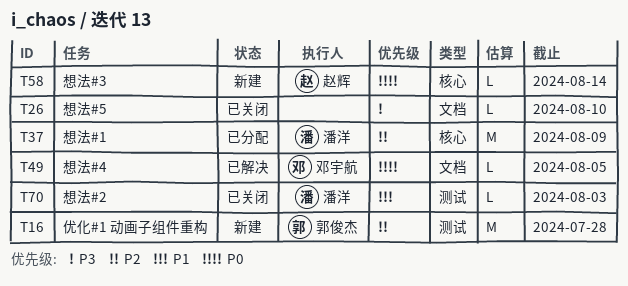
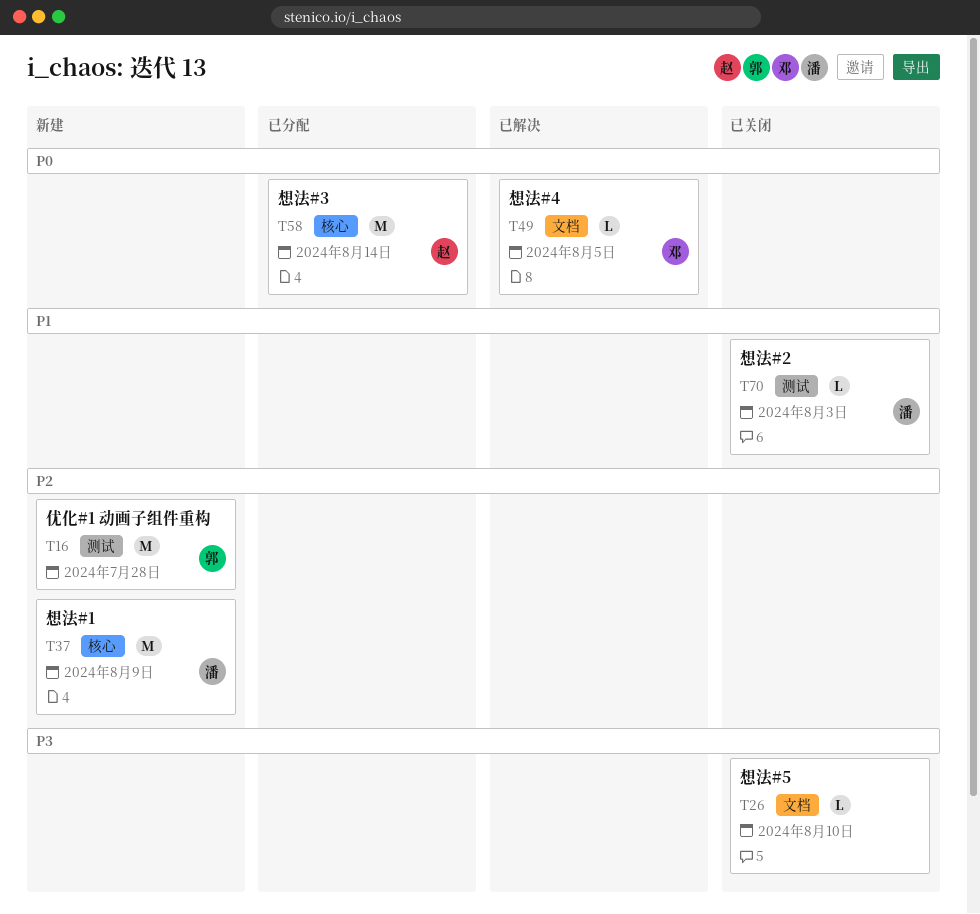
T37, status: 已分配 -> 新建
T58, status: 新建 -> 已分配
T58, estimate: L -> M

